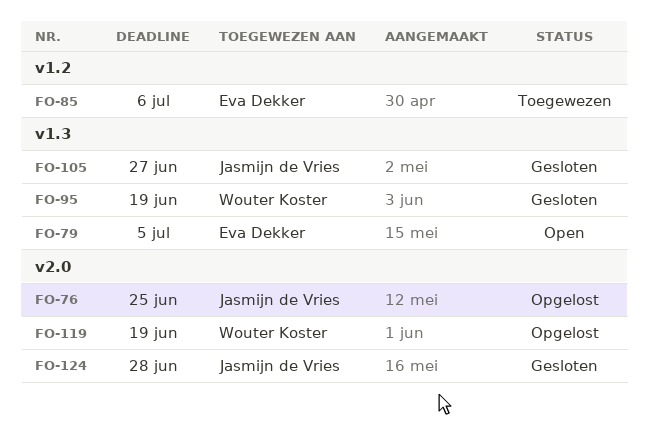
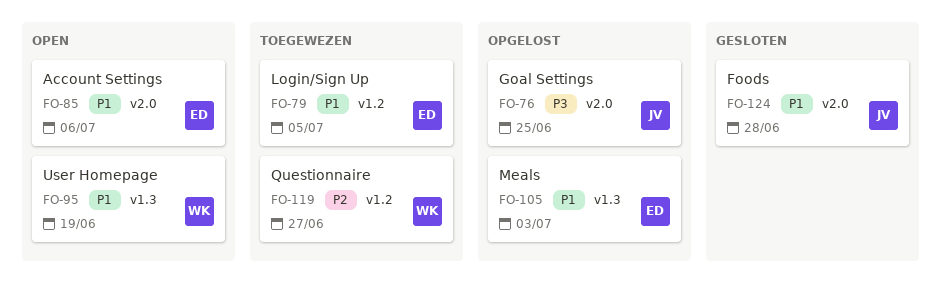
FO-79, status: Open -> Toegewezen
FO-79, label: v1.3 -> v1.2
FO-85, status: Toegewezen -> Open
FO-85, label: v1.2 -> v2.0
FO-95, status: Gesloten -> Open
FO-105, status: Gesloten -> Opgelost
FO-105, owner: Jasmijn de Vries -> Eva Dekker
FO-105, due: Jun 27 -> Jul 3
FO-119, status: Opgelost -> Toegewezen
FO-119, label: v2.0 -> v1.2
FO-119, due: Jun 19 -> Jun 27

